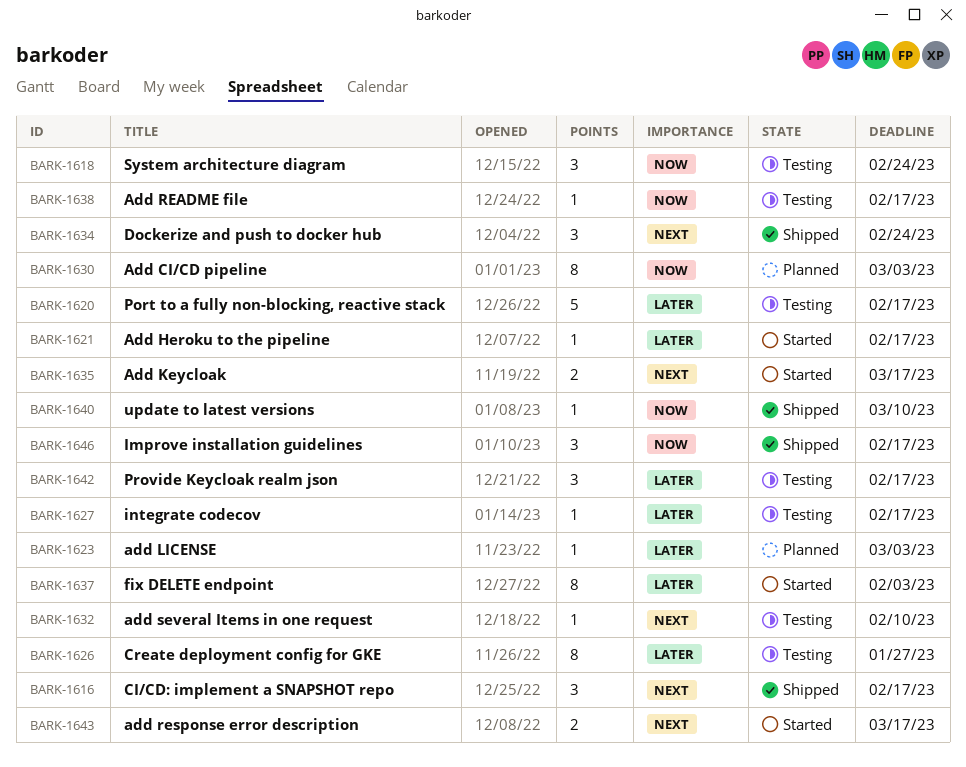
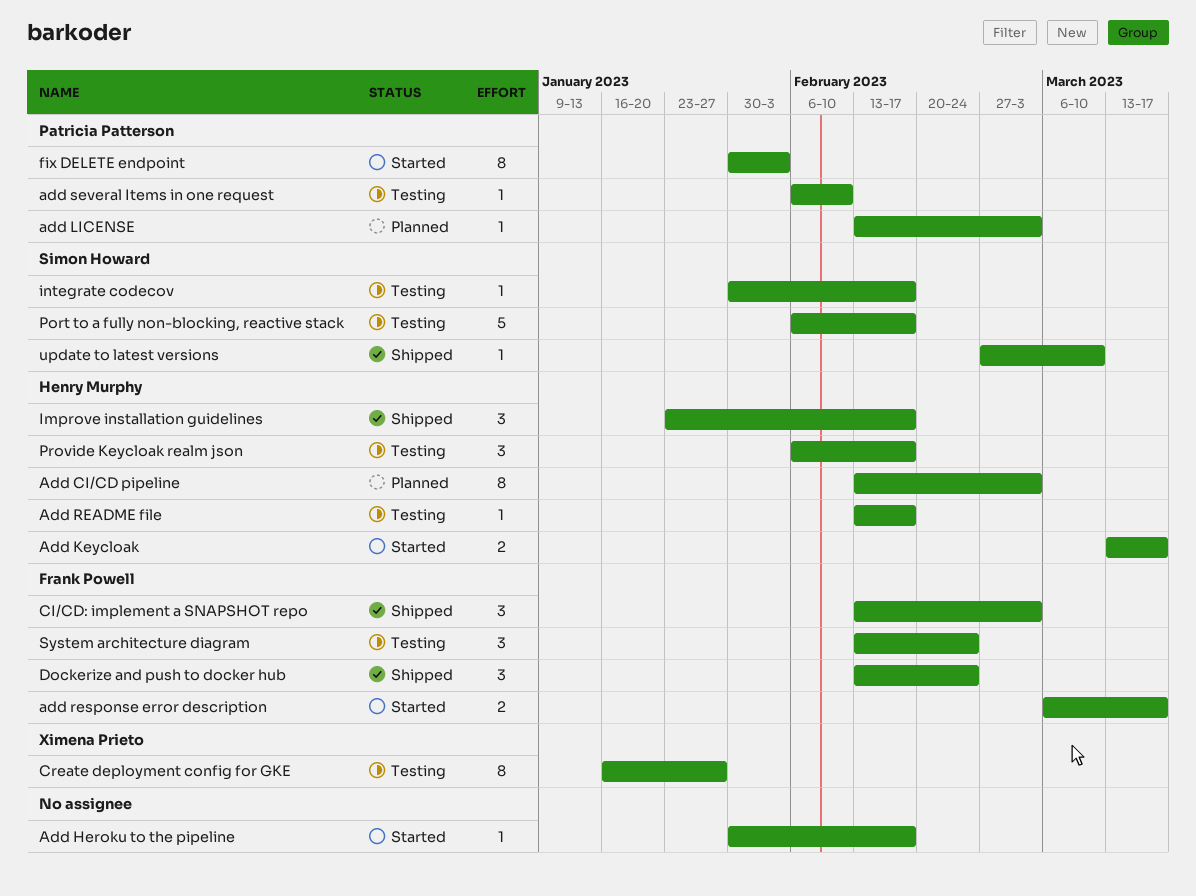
CI/CD: implement a SNAPSHOT repo, due: Feb 17 -> Mar 3

